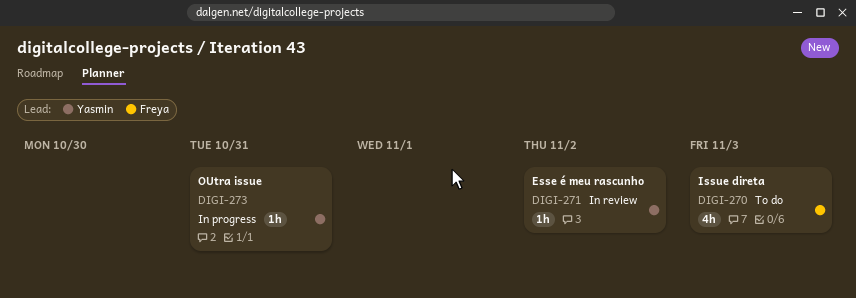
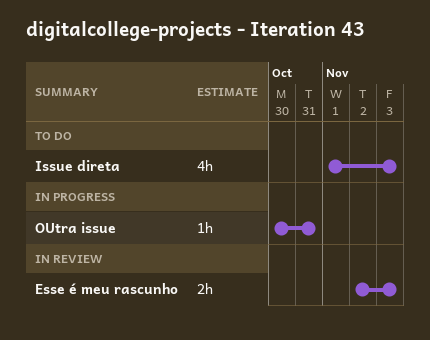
Esse é meu rascunho, estimate: 1h -> 2h
Esse é meu rascunho, due: Nov 2 -> Nov 3

